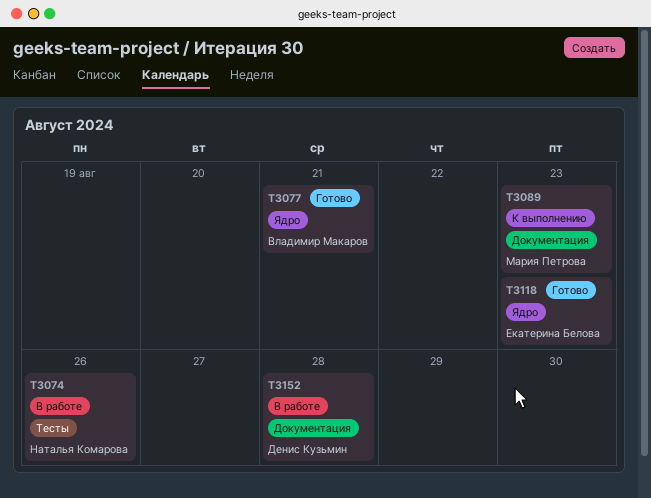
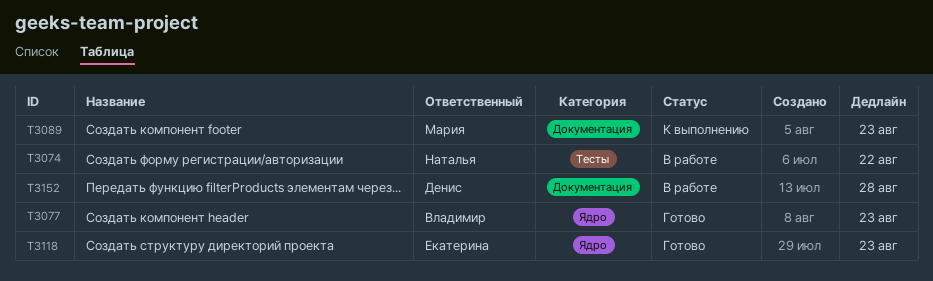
T3074, due: Aug 26 -> Aug 22
T3077, due: Aug 21 -> Aug 23

